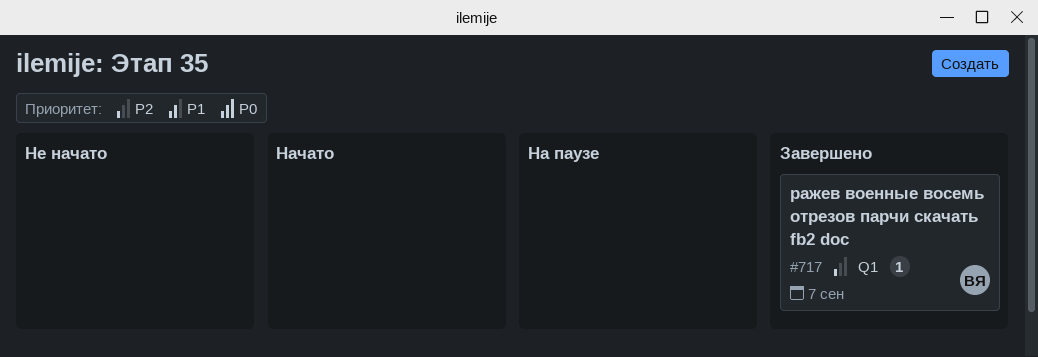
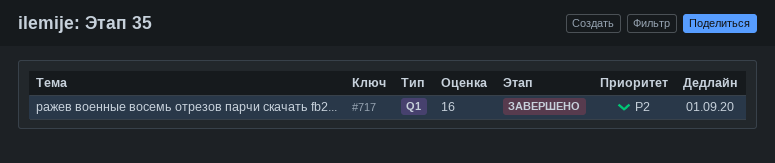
#717, estimate: 1 -> 16
#717, due: Sep 7 -> Sep 1

